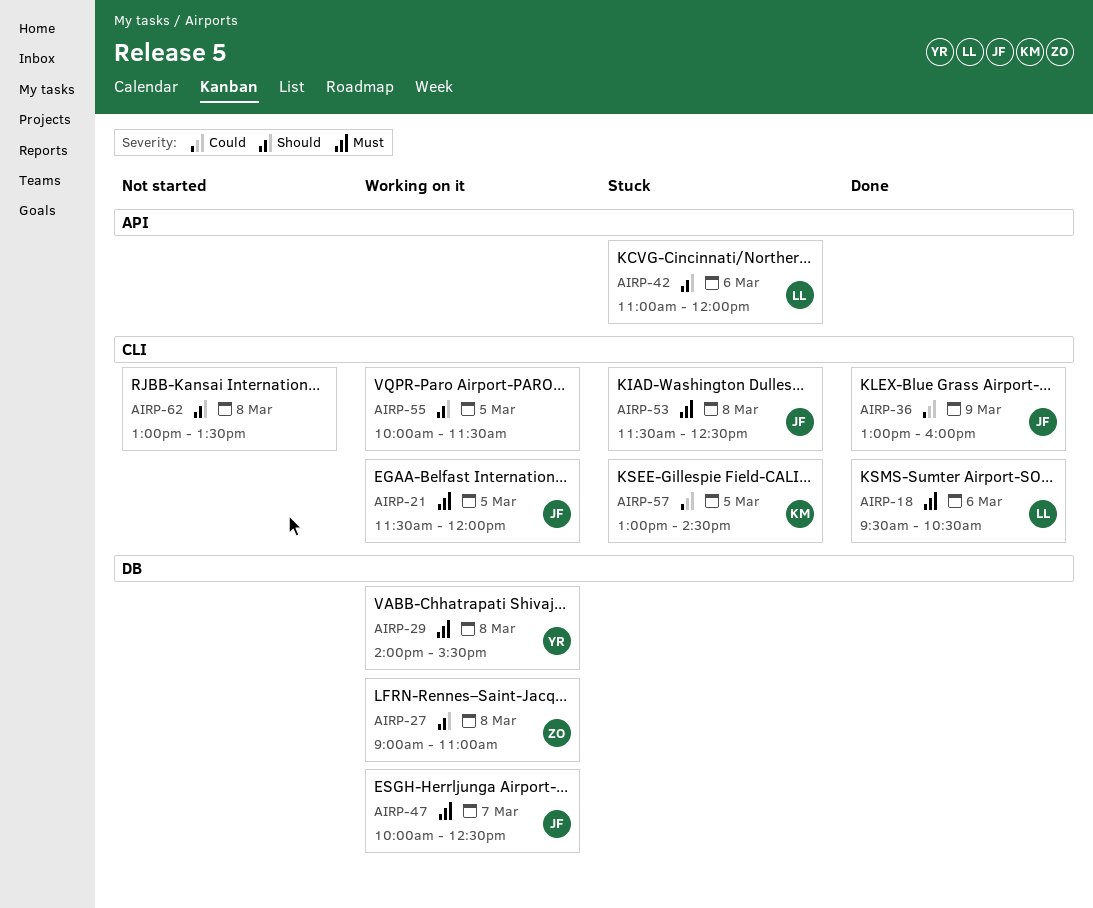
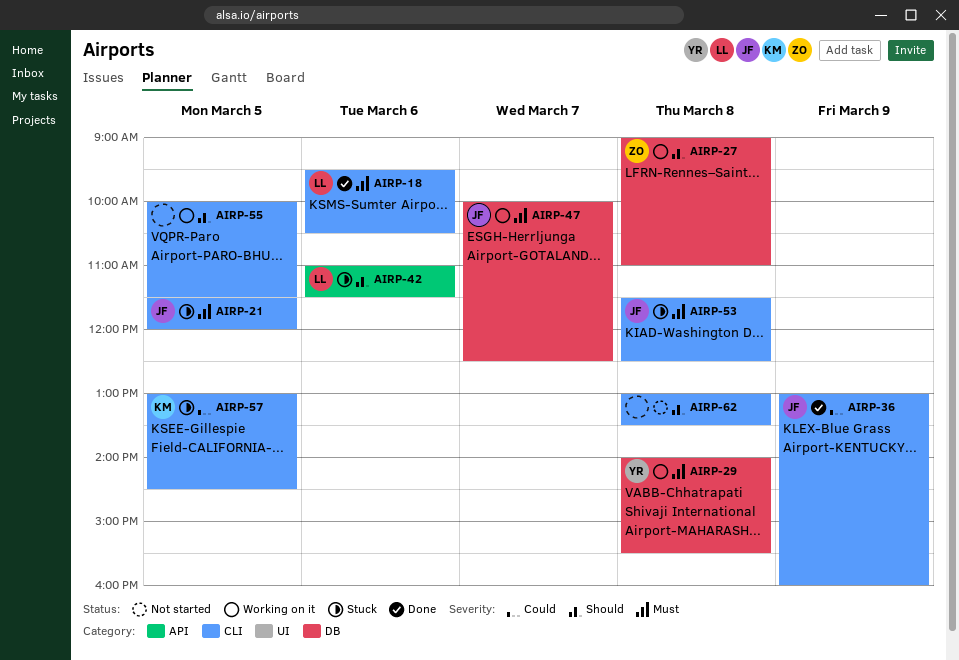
AIRP-21, status: Working on it -> Stuck
AIRP-42, ends: 12:00 -> 11:30

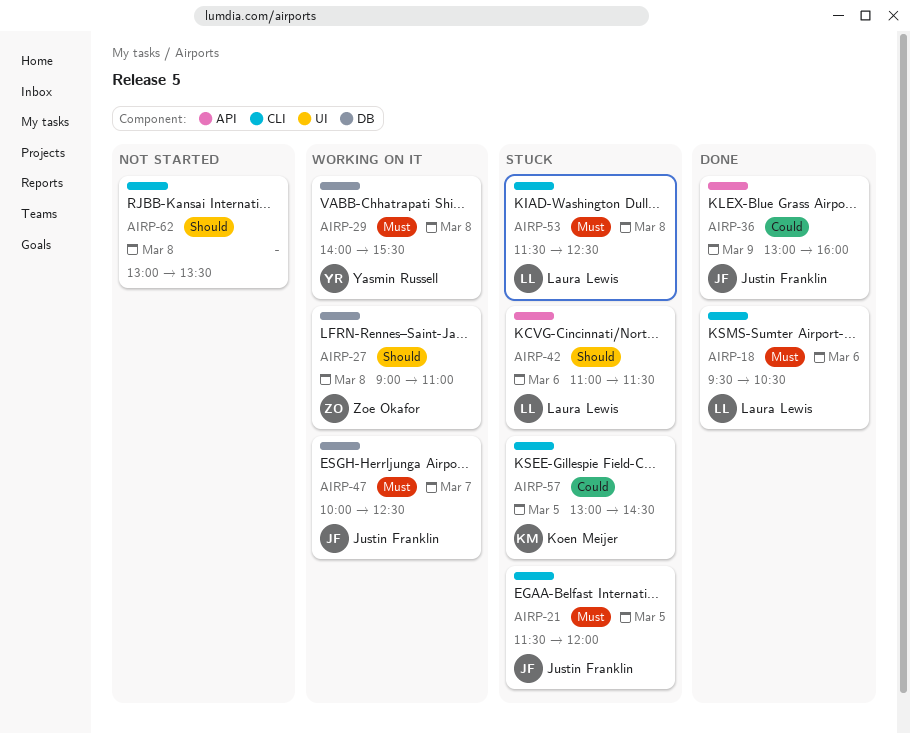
AIRP-36, label: CLI -> API
AIRP-53, owner: Justin Franklin -> Laura Lewis
AIRP-55: present -> none

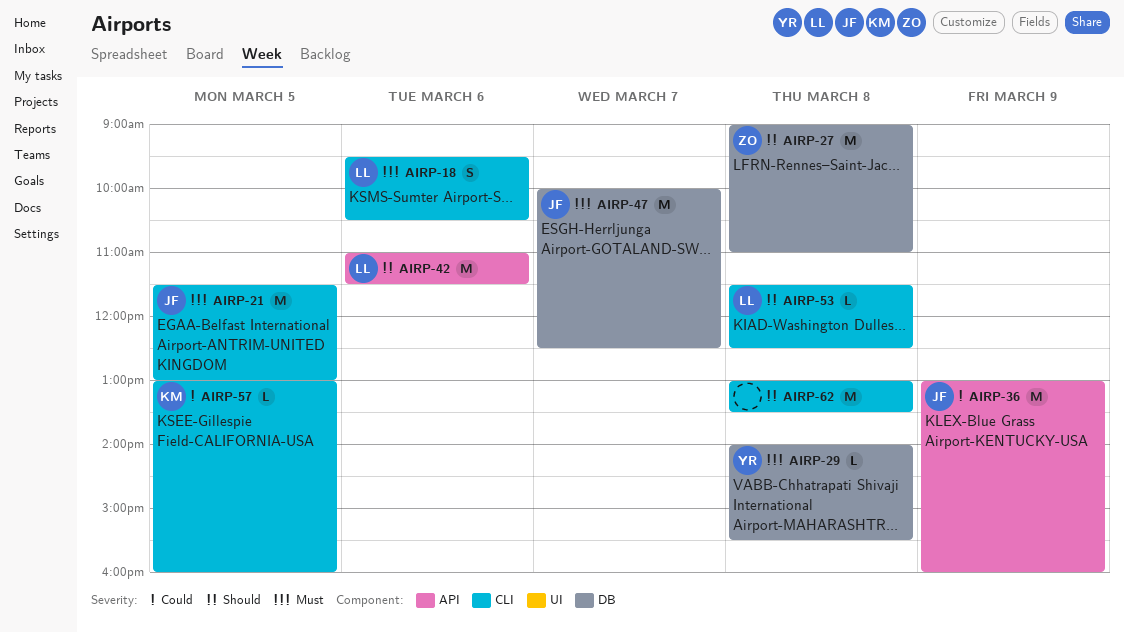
AIRP-21, ends: 12:00 -> 13:00
AIRP-53, priority: Must -> Should
AIRP-57, ends: 14:30 -> 16:00

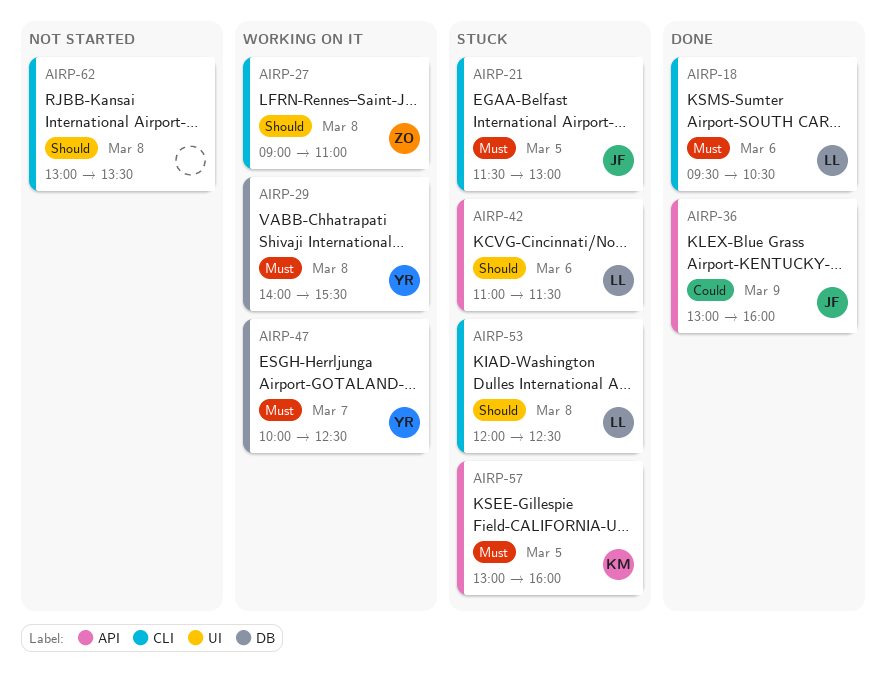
AIRP-27, label: DB -> CLI
AIRP-47, owner: JF -> YR
AIRP-53, begins: 11:30 -> 12:00
AIRP-57, priority: Could -> Must
AIRP-57, label: CLI -> API

